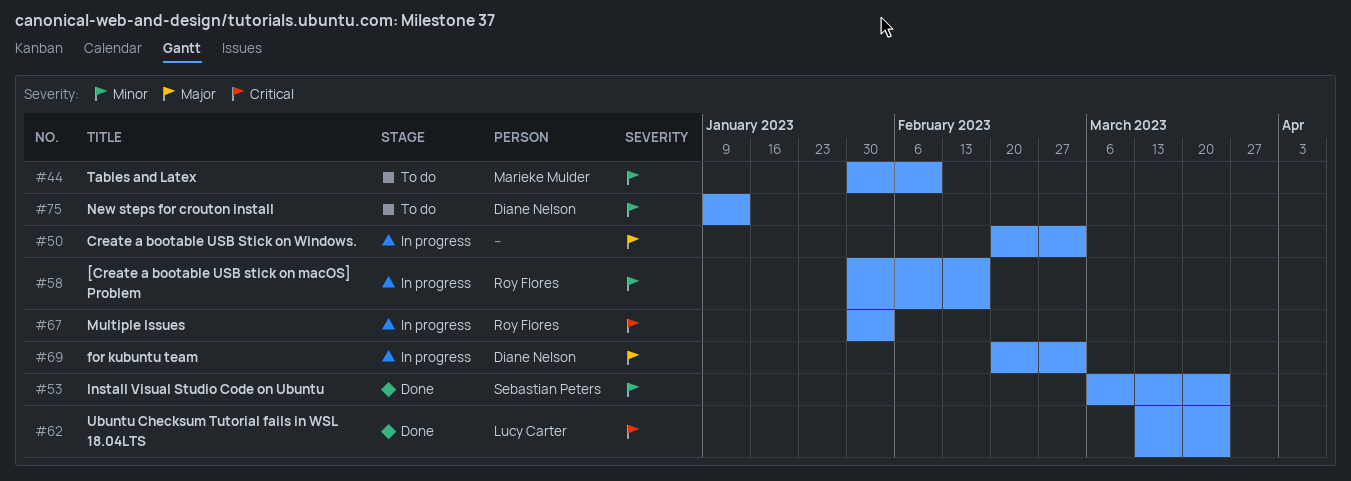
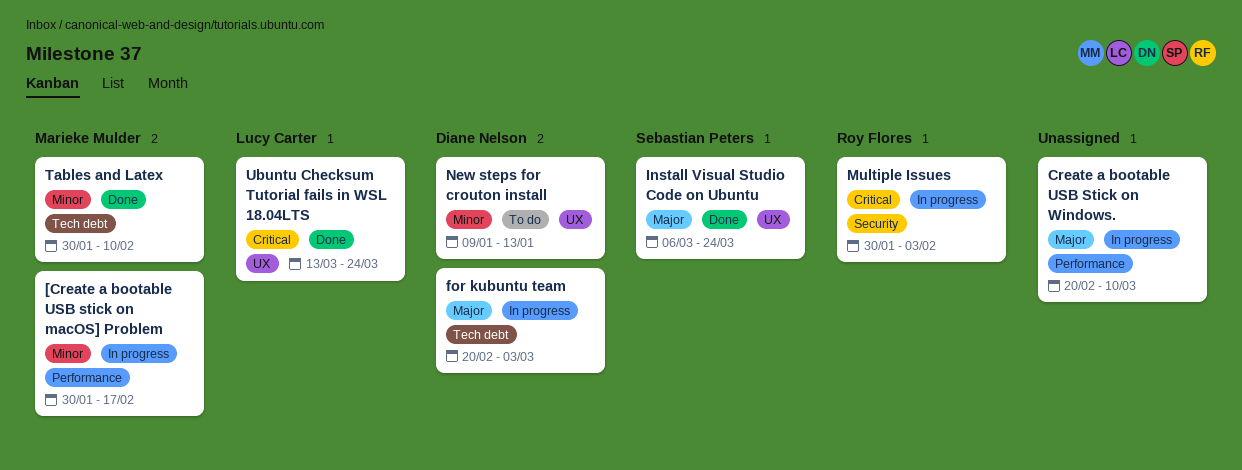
[Create a bootable USB stick on macOS] Problem, owner: Roy Flores -> Marieke Mulder
Create a bootable USB Stick on Windows., due: Mar 3 -> Mar 10
Install Visual Studio Code on Ubuntu, priority: Minor -> Major
Tables and Latex, status: To do -> Done

